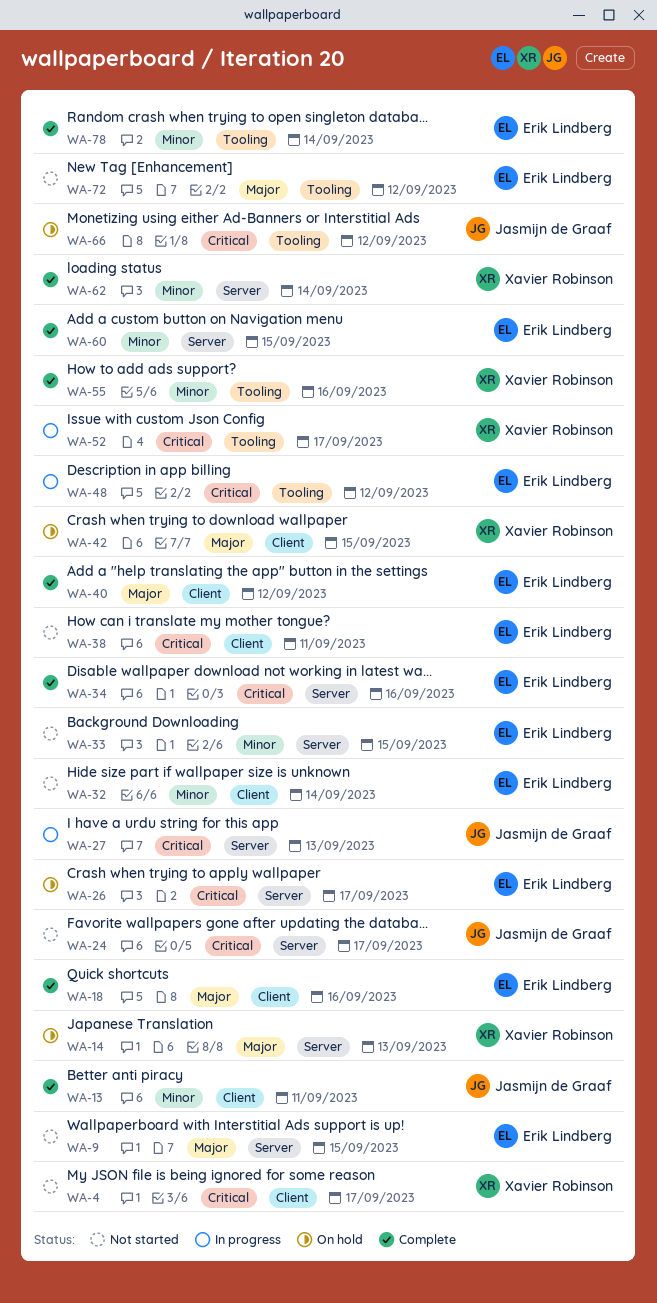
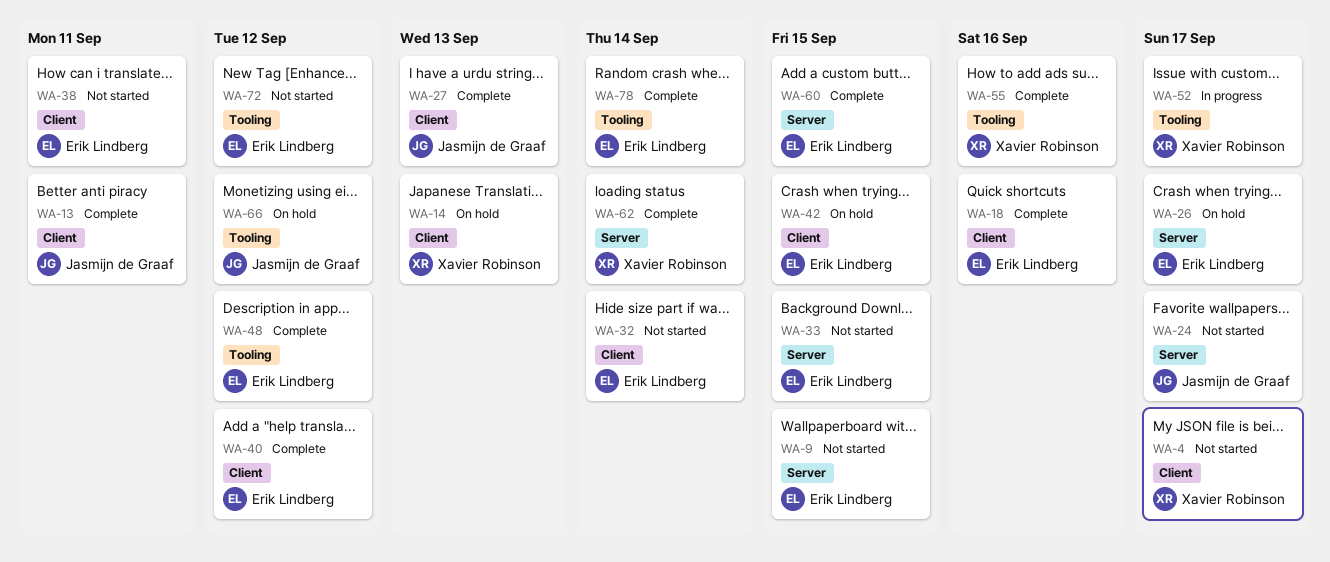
WA-14, label: Server -> Client
WA-27, status: In progress -> Complete
WA-27, label: Server -> Client
WA-34: present -> none
WA-42, owner: Xavier Robinson -> Erik Lindberg
WA-48, status: In progress -> Complete

